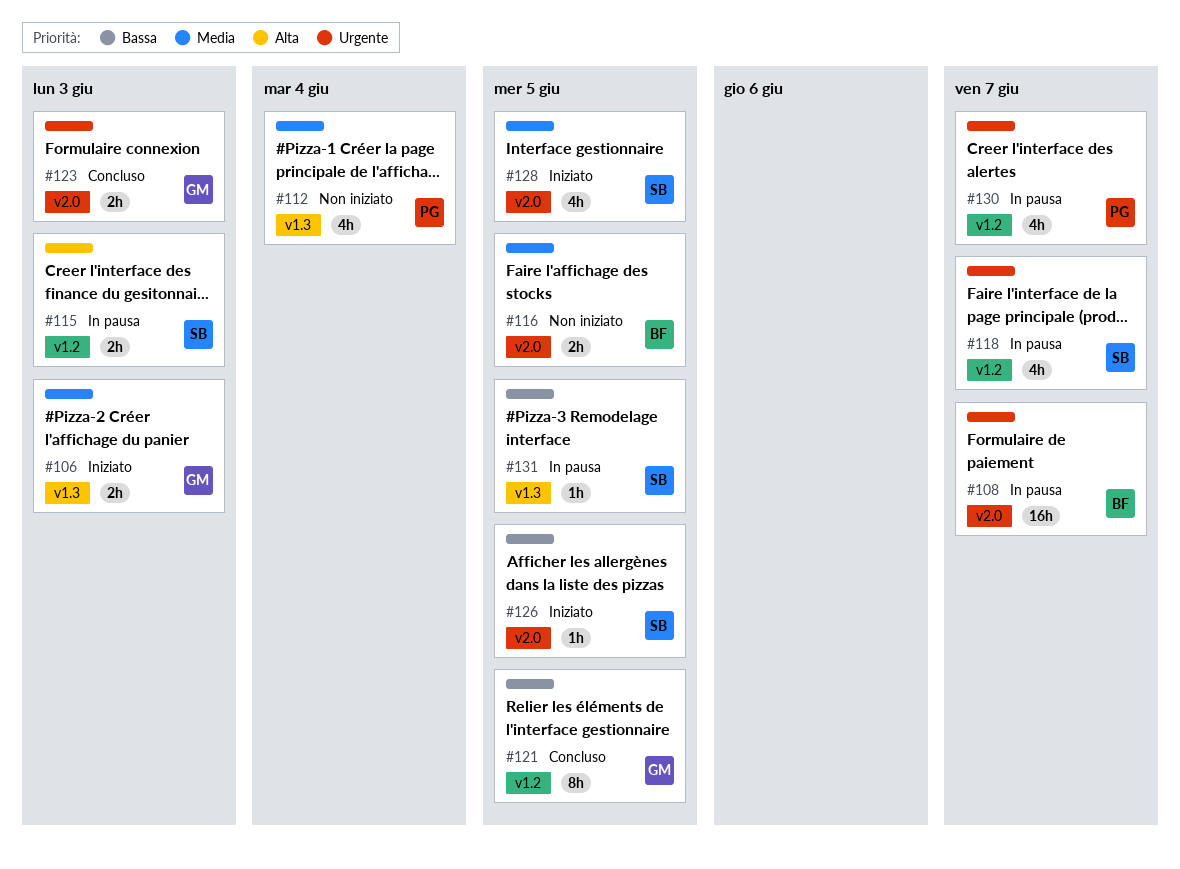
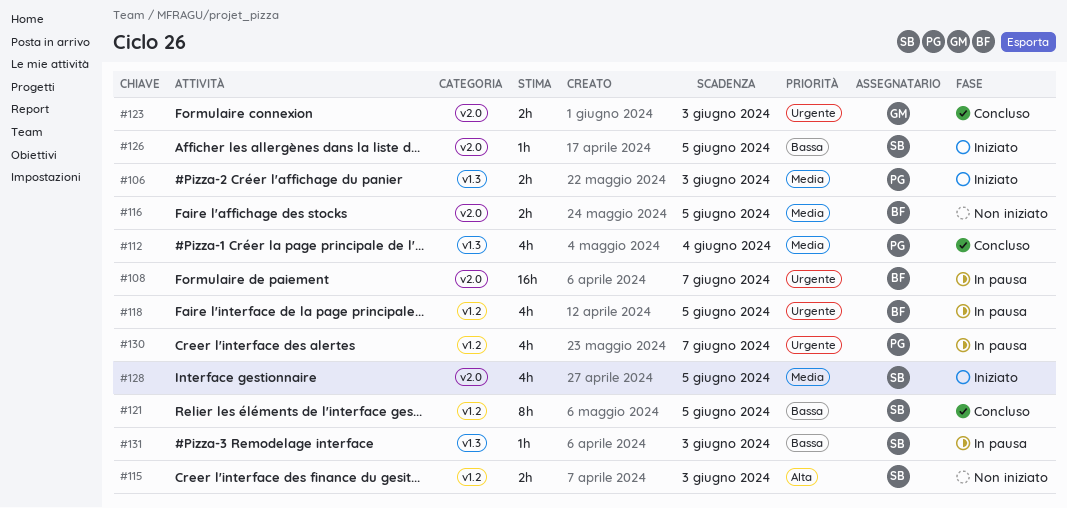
#106, owner: GM -> PG
#112, status: Non iniziato -> Concluso
#115, status: In pausa -> Non iniziato
#118, owner: SB -> BF
#118, due: Jun 7 -> Jun 5
#121, owner: GM -> SB
#131, due: Jun 5 -> Jun 3

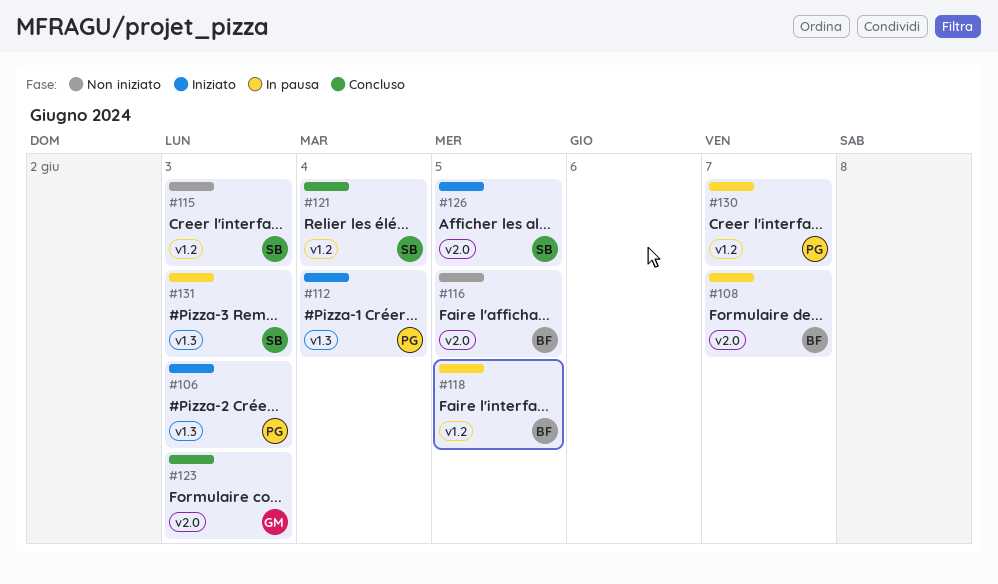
#112, status: Concluso -> Iniziato
#121, due: Jun 5 -> Jun 4
#128: present -> none

